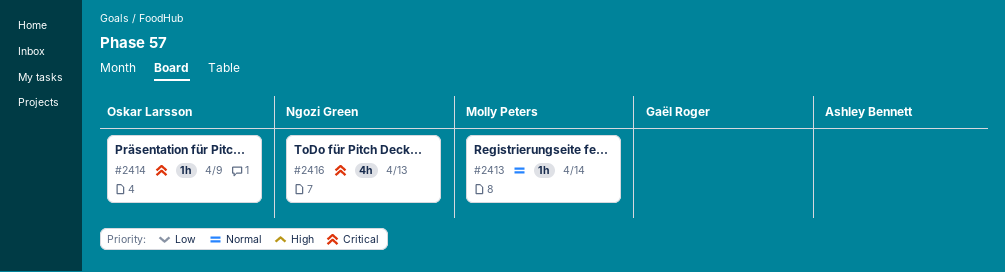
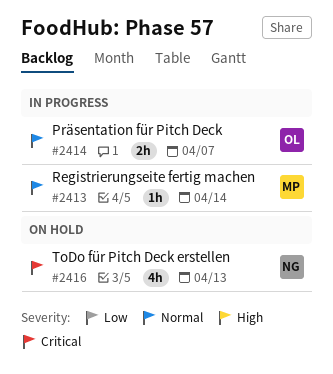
#2414, priority: Critical -> Normal
#2414, estimate: 1h -> 2h
#2414, due: Apr 9 -> Apr 7

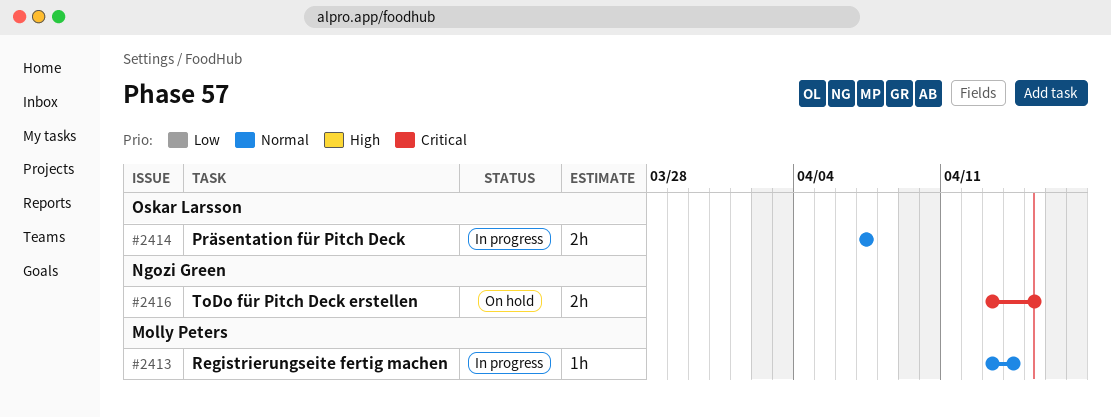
#2416, estimate: 4h -> 2h
#2416, due: Apr 13 -> Apr 15

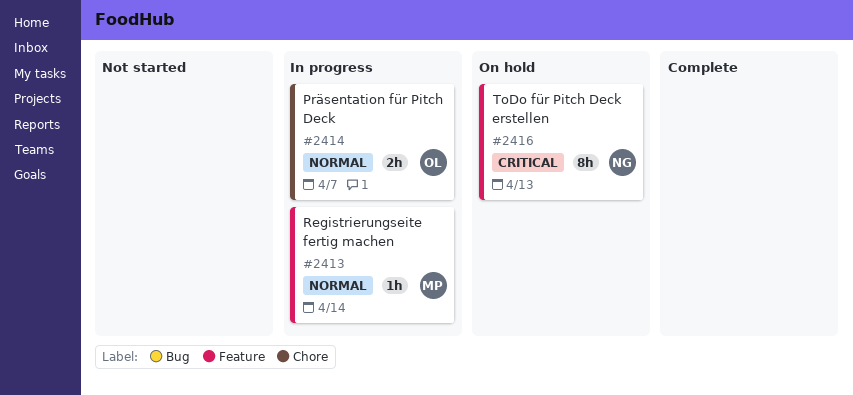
#2416, estimate: 2h -> 8h
#2416, due: Apr 15 -> Apr 13

